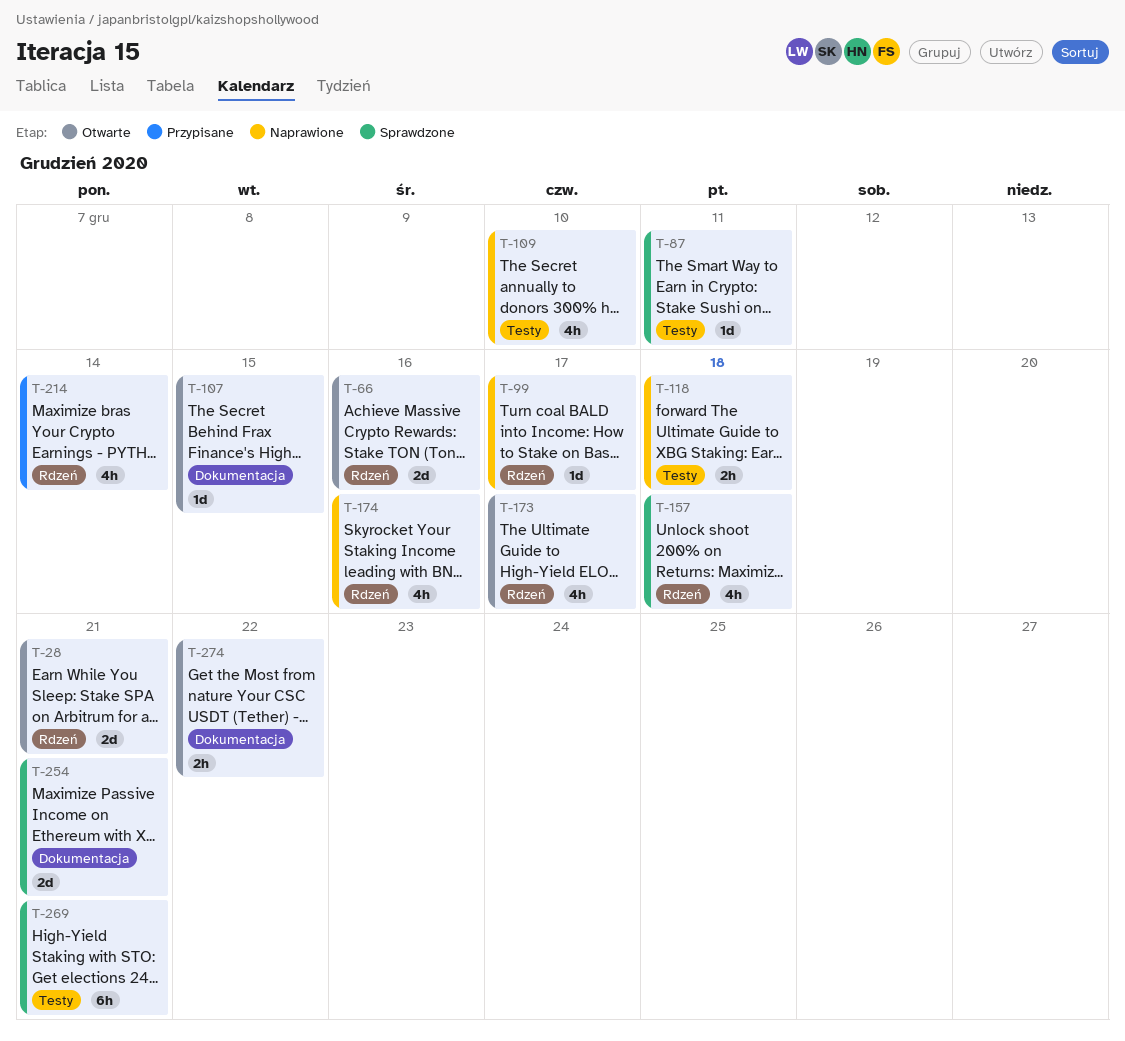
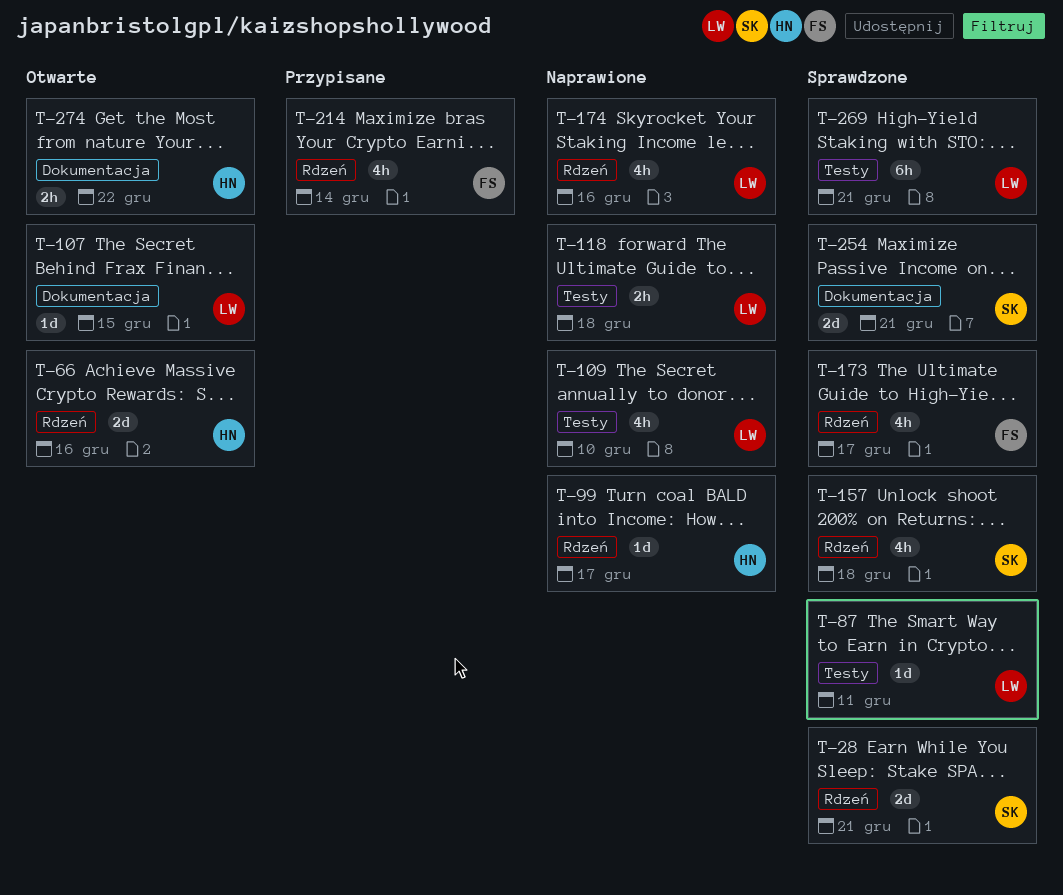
T-28, status: Otwarte -> Sprawdzone
T-173, status: Otwarte -> Sprawdzone

